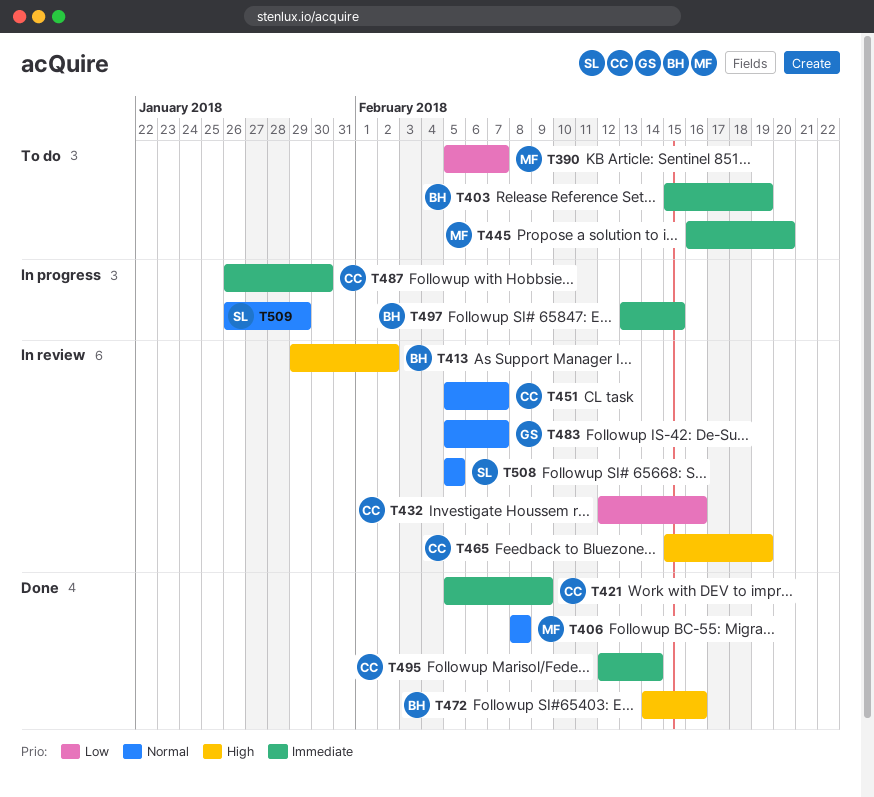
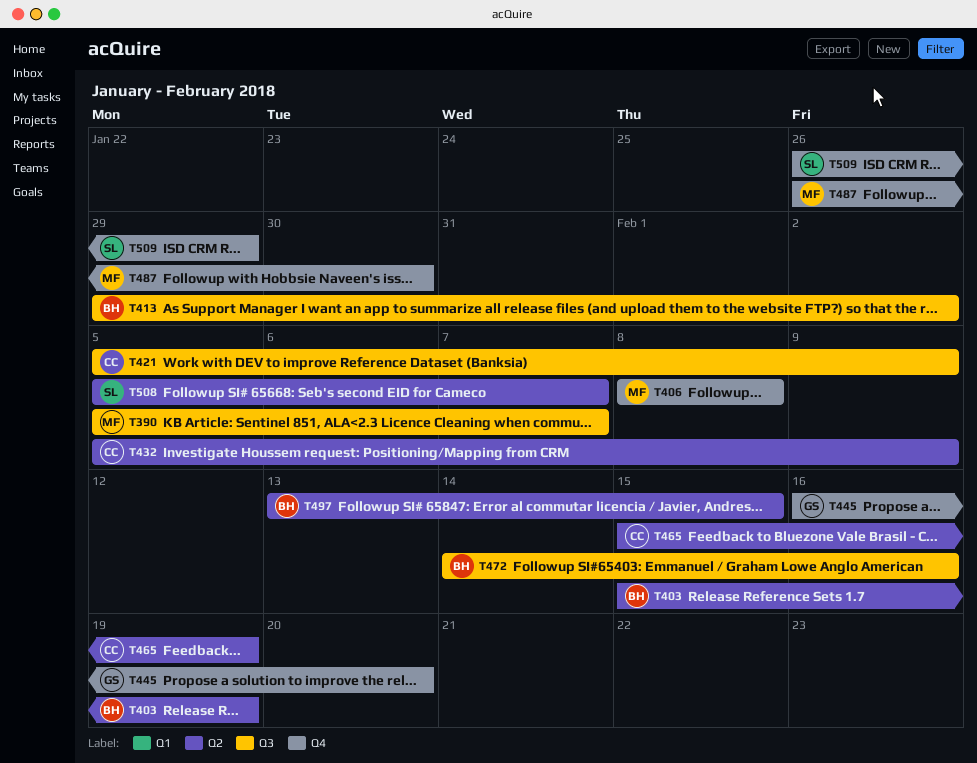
T432, start: Feb 12 -> Feb 5
T432, due: Feb 16 -> Feb 9
T445, owner: MF -> GS
T451: present -> none
T483: present -> none
T487, owner: CC -> MF
T495: present -> none
T508, due: Feb 5 -> Feb 7

